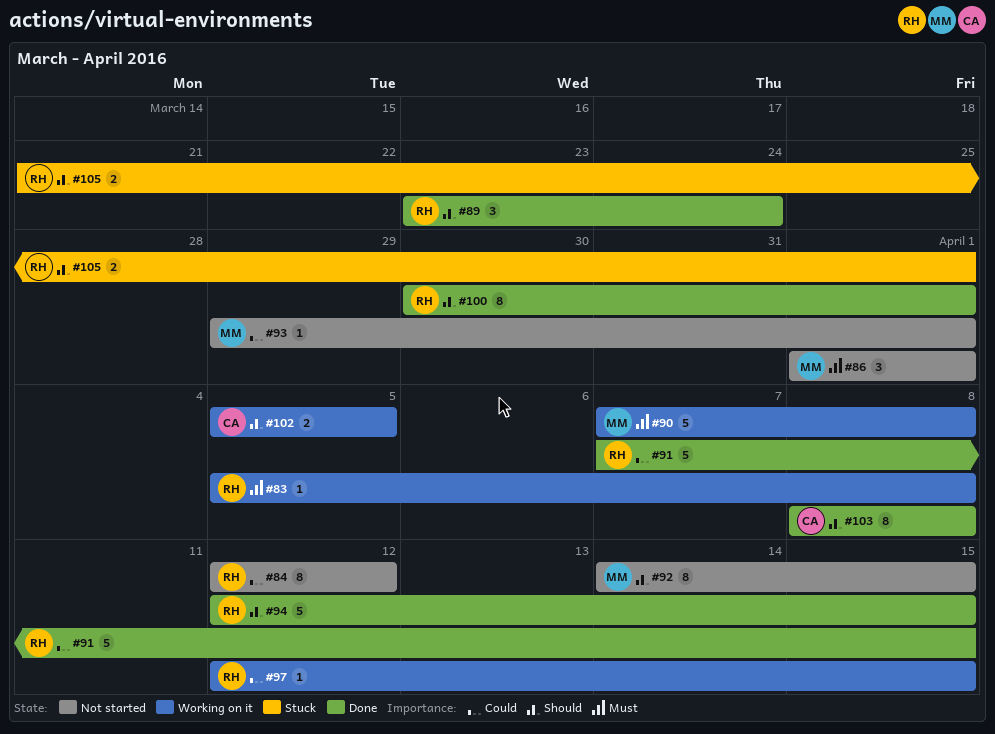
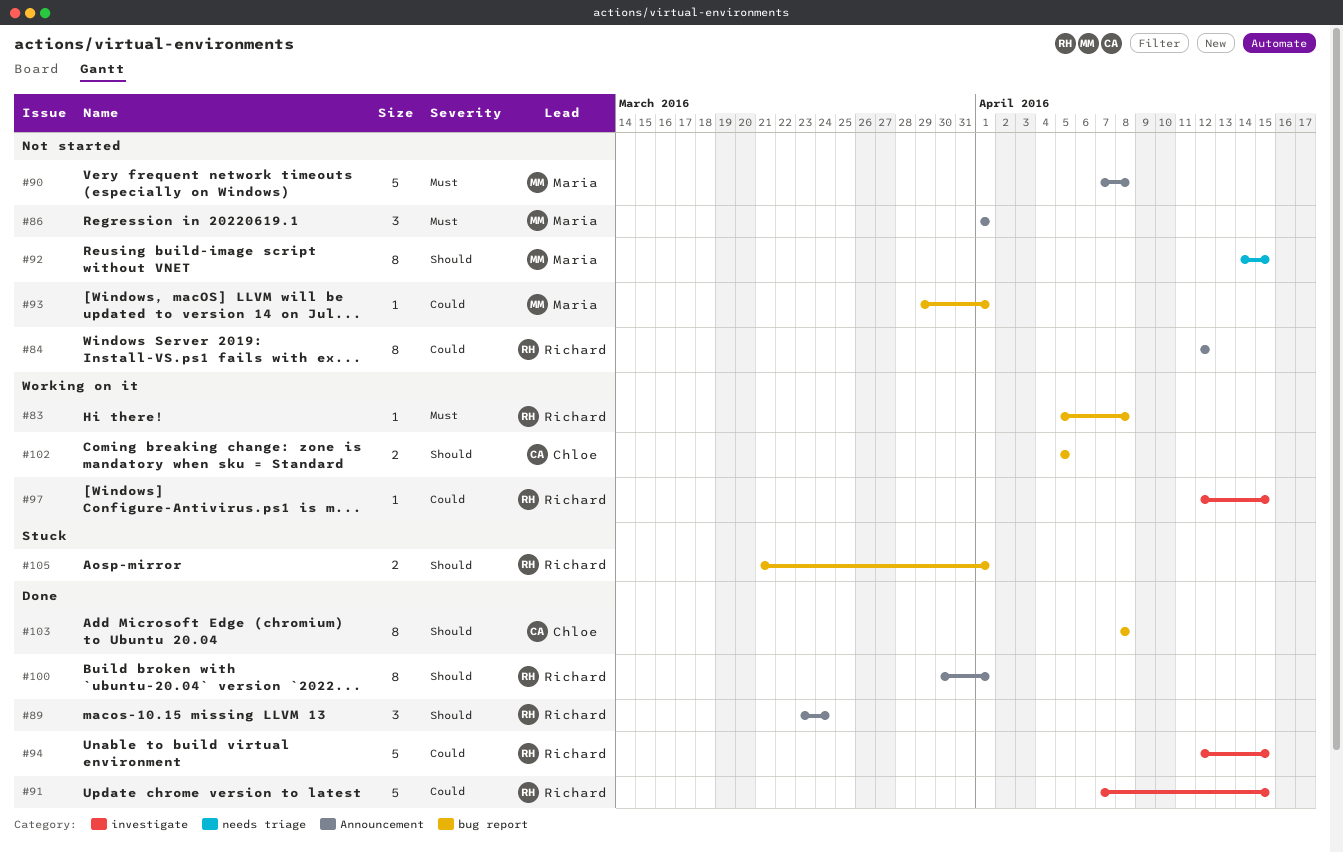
#90, status: Working on it -> Not started
#94, priority: Should -> Could

